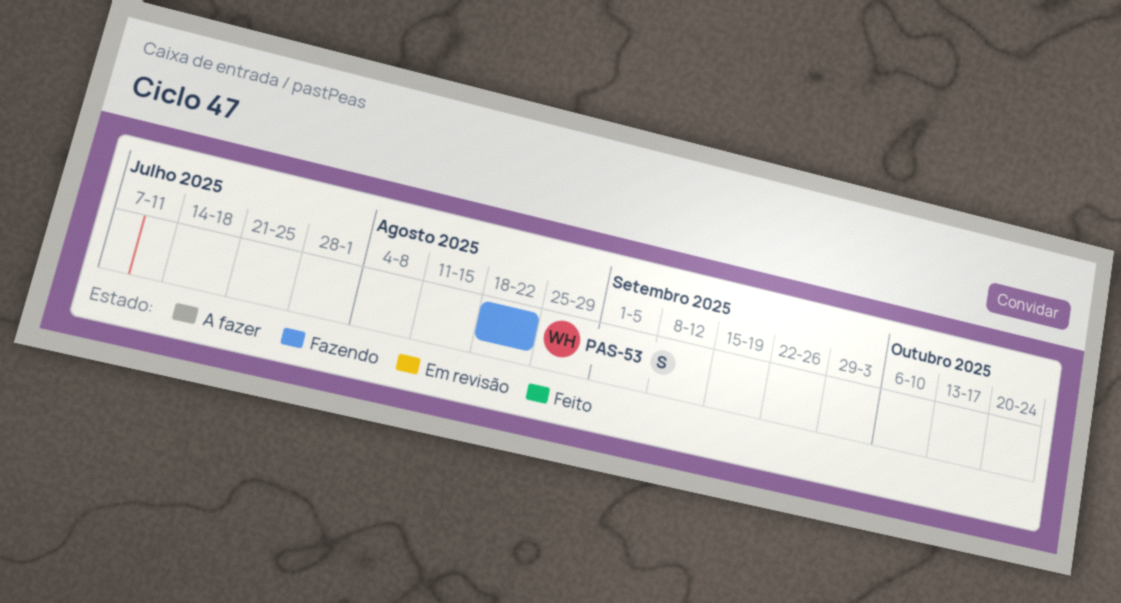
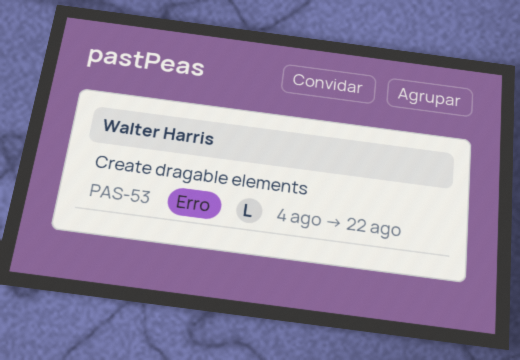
PAS-53, estimate: S -> L
PAS-53, start: Aug 18 -> Aug 4

